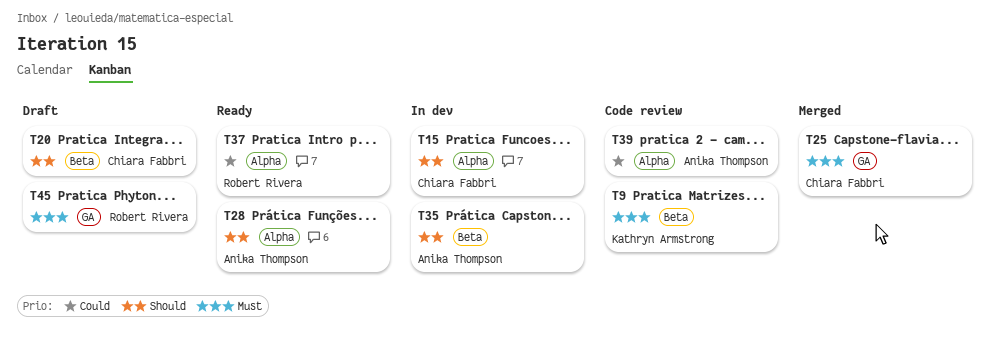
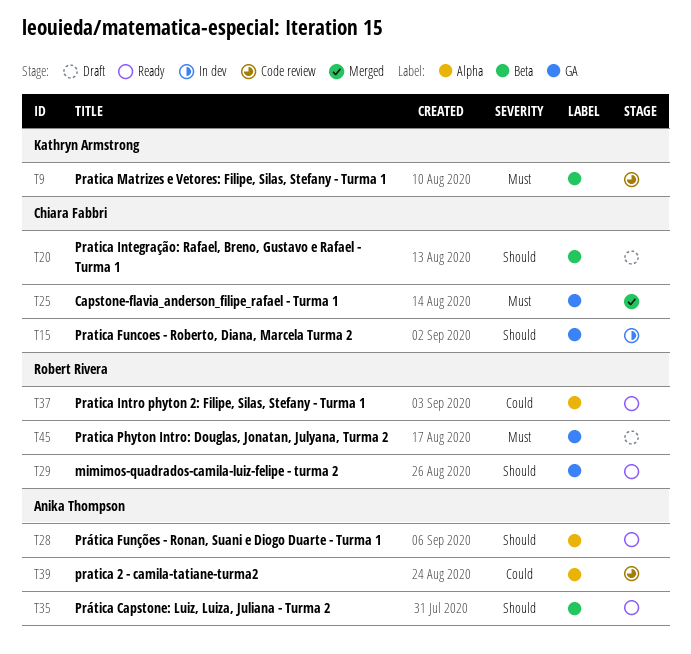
T15, label: Alpha -> GA
T29: none -> present
T35, status: In dev -> Ready

